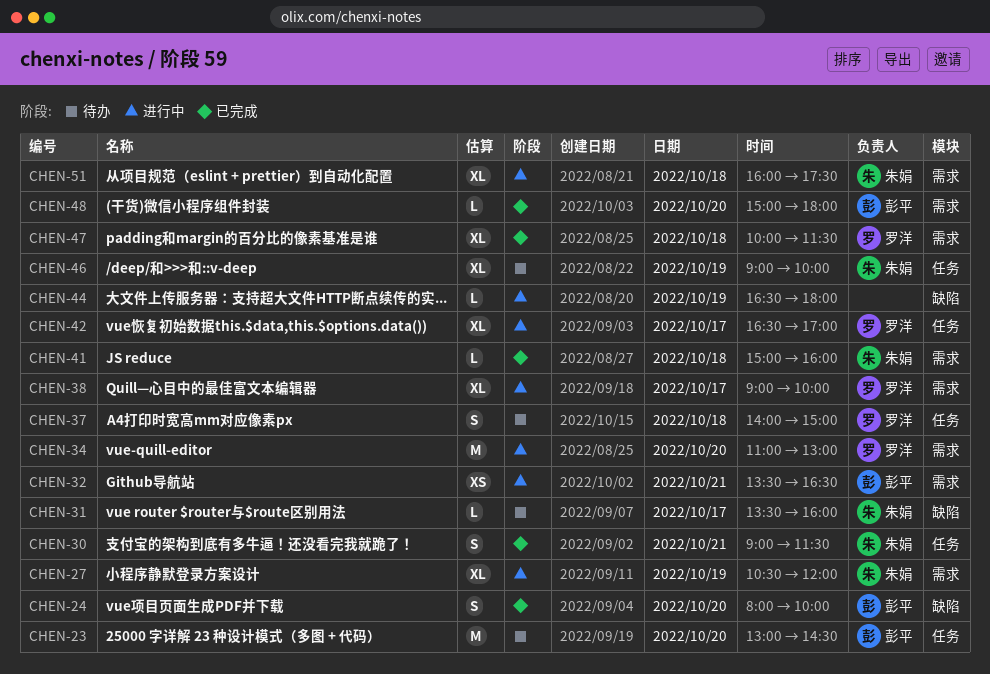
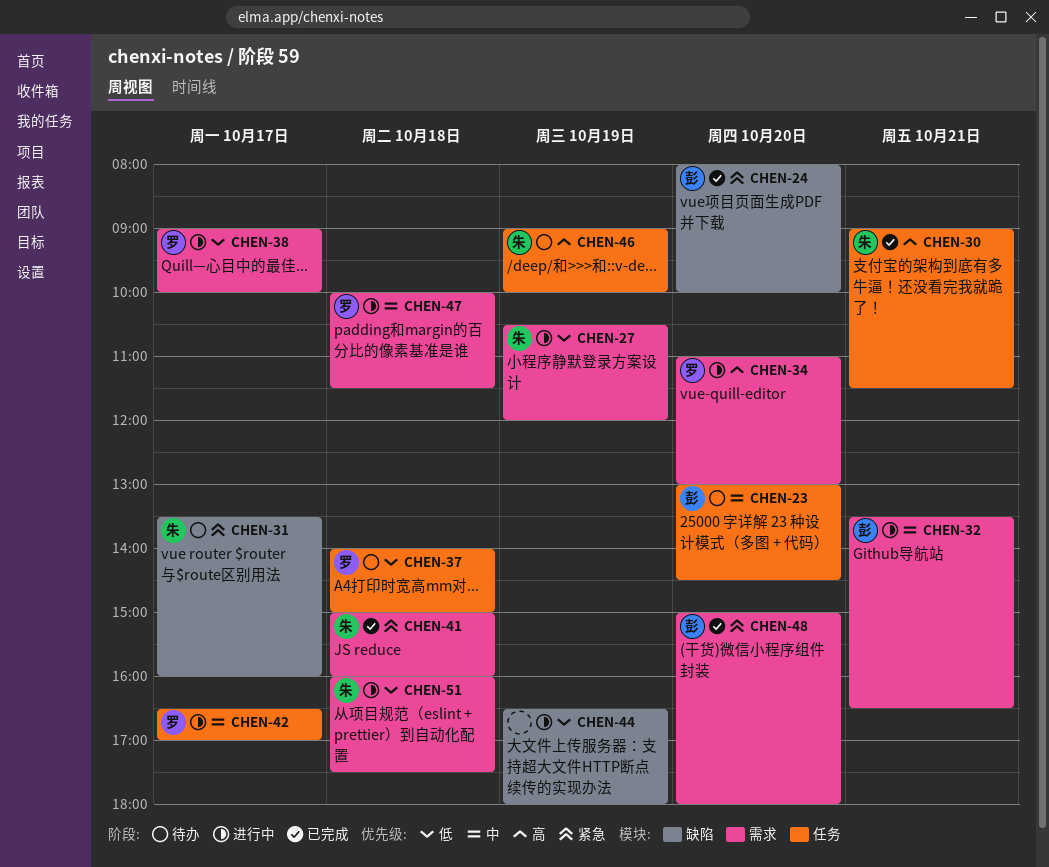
CHEN-47, status: 已完成 -> 进行中

